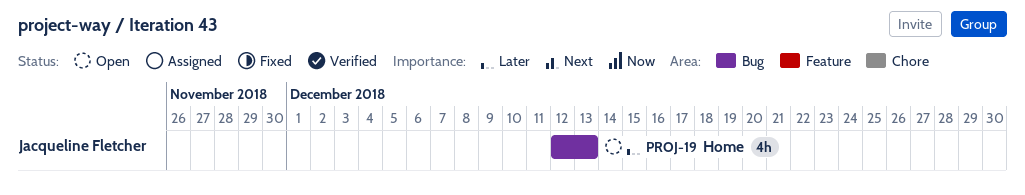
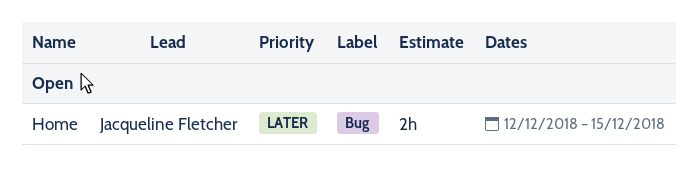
Home, estimate: 4h -> 2h
Home, due: Dec 13 -> Dec 15

